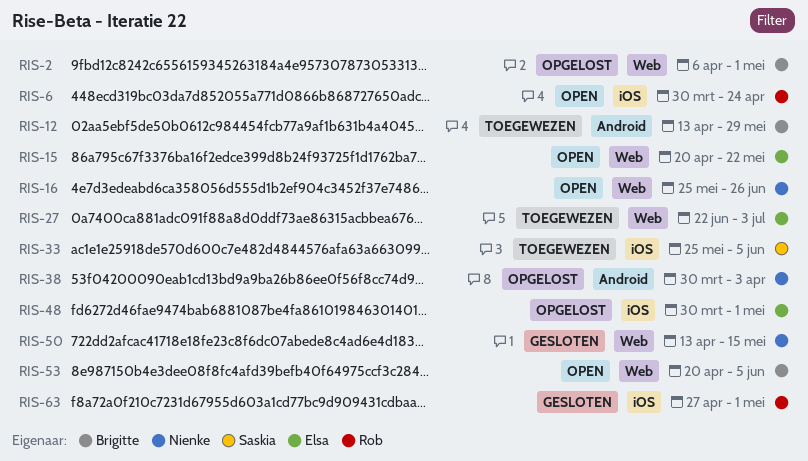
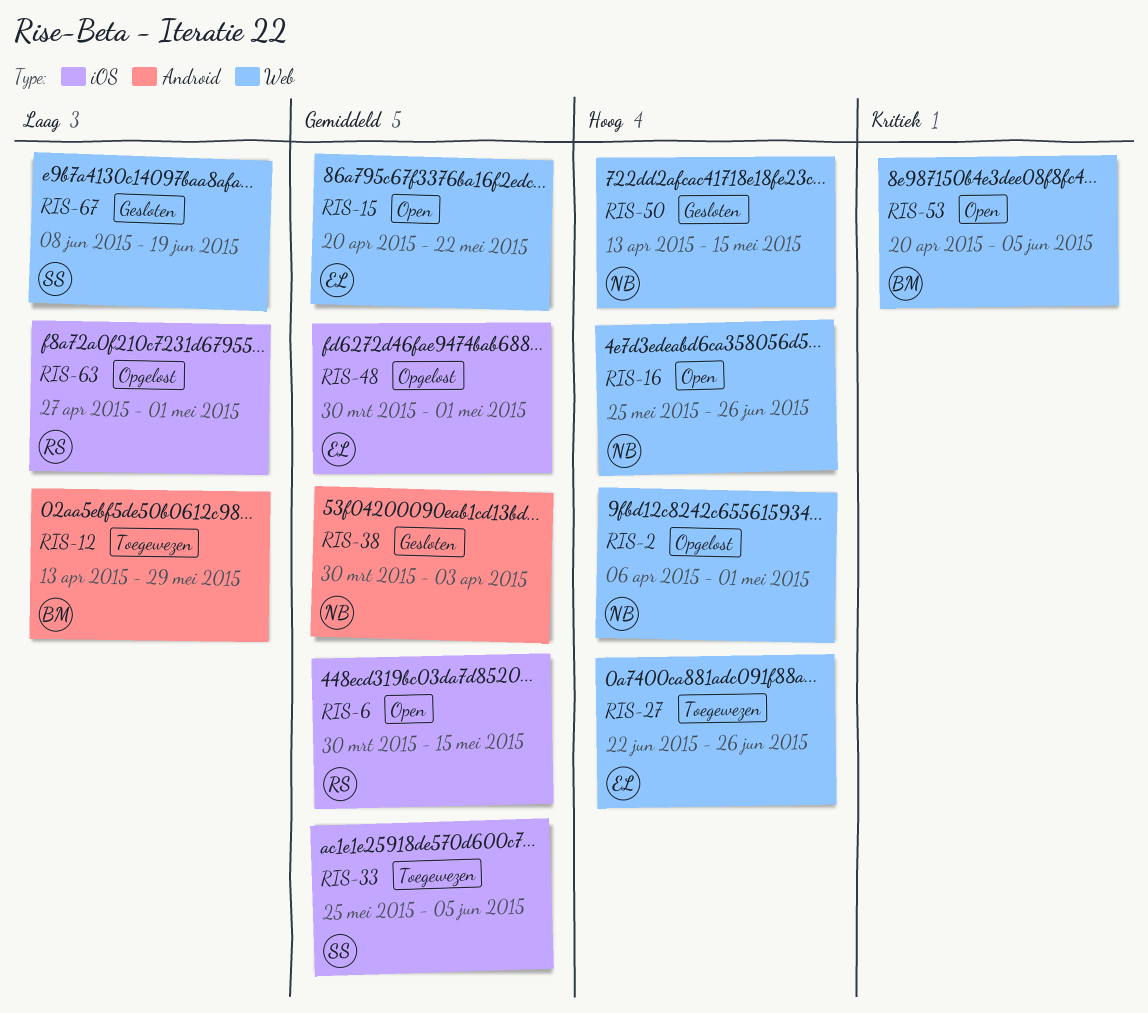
RIS-2, owner: Brigitte -> Nienke
RIS-6, due: Apr 24 -> May 15
RIS-27, due: Jul 3 -> Jun 26
RIS-38, status: Opgelost -> Gesloten
RIS-63, status: Gesloten -> Opgelost
RIS-67: none -> present

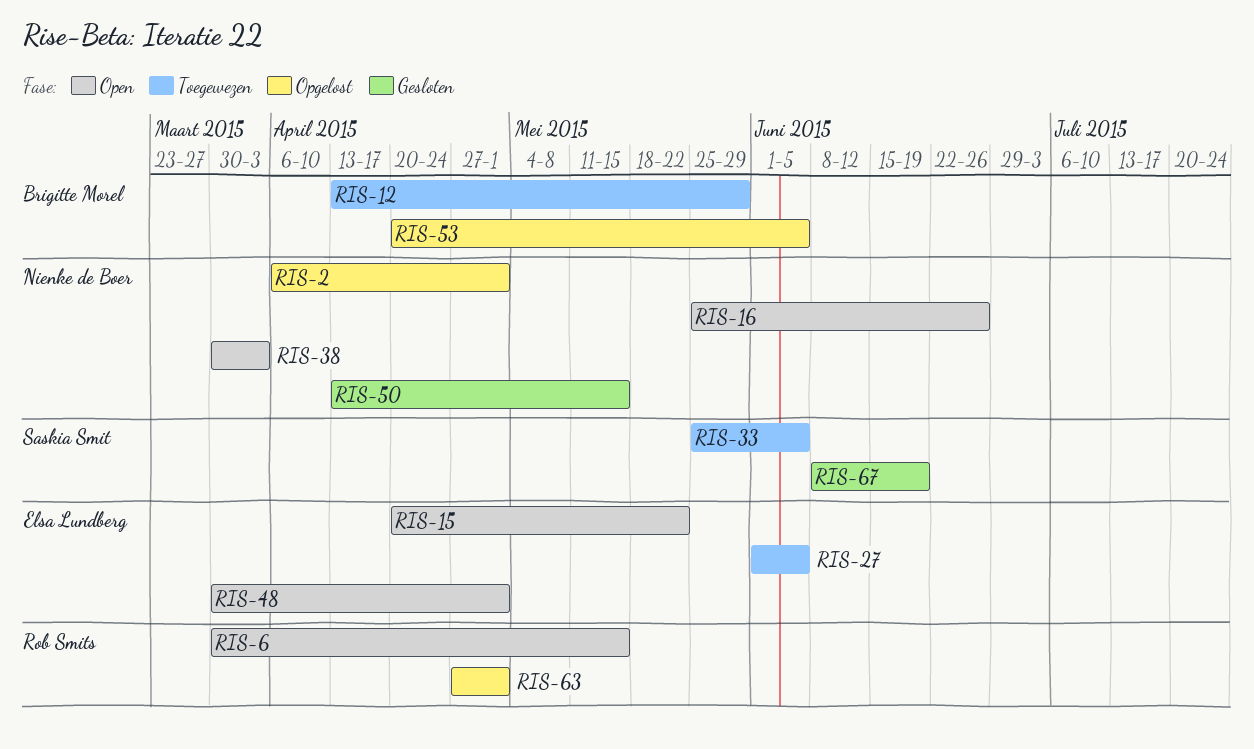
RIS-27, start: Jun 22 -> Jun 1
RIS-27, due: Jun 26 -> Jun 5
RIS-38, status: Gesloten -> Open
RIS-48, status: Opgelost -> Open
RIS-53, status: Open -> Opgelost

